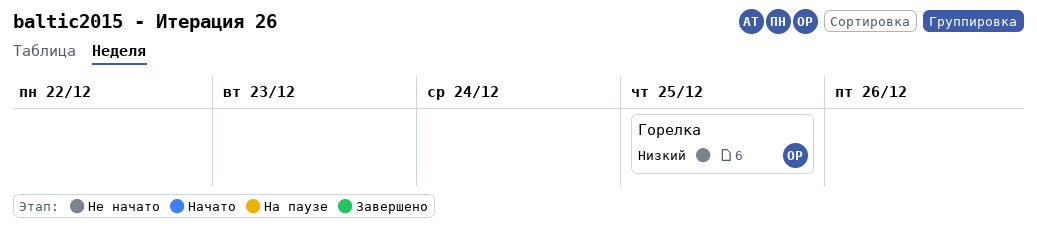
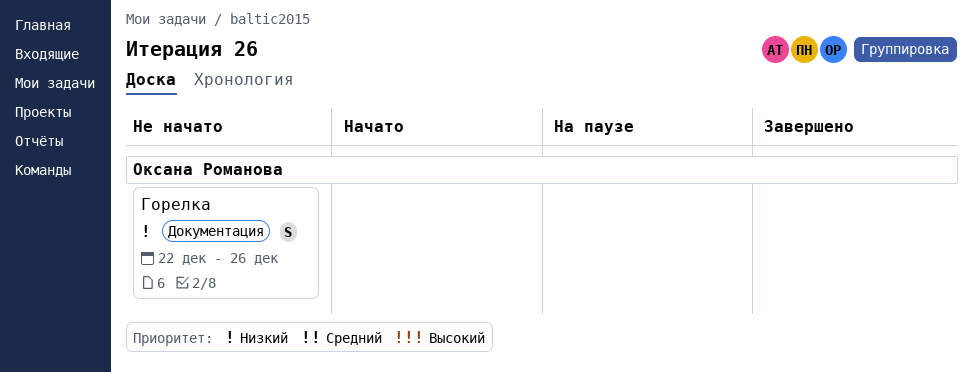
Горелка, due: Dec 25 -> Dec 26

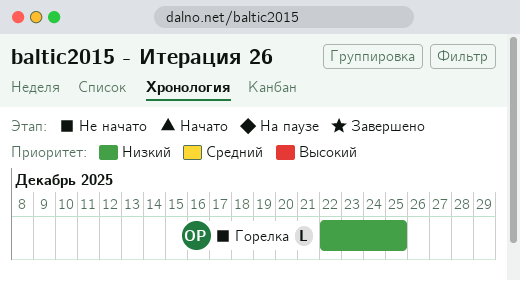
Горелка, estimate: S -> L
Горелка, due: Dec 26 -> Dec 25

